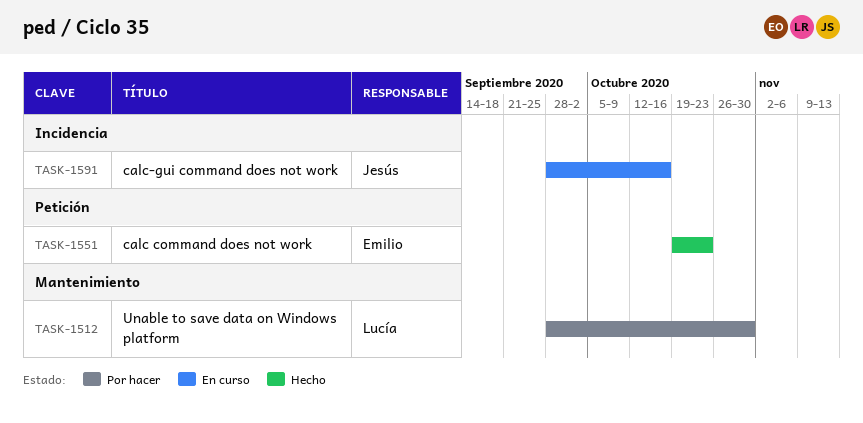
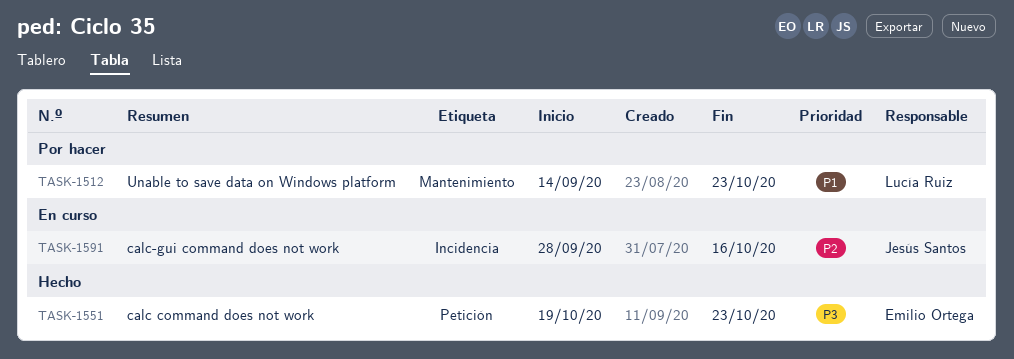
TASK-1512, start: Sep 28 -> Sep 14
TASK-1512, due: Oct 30 -> Oct 23

